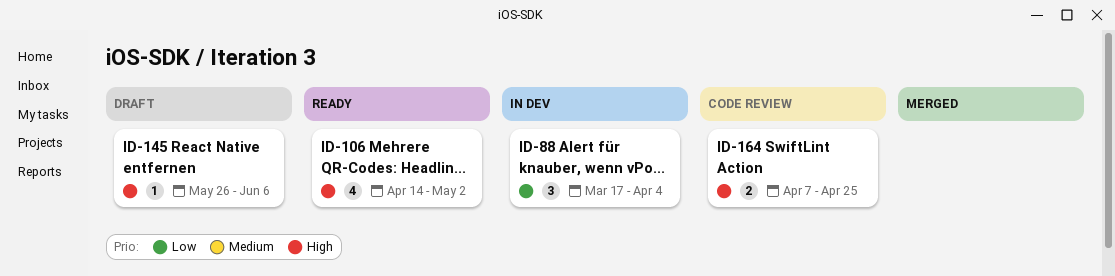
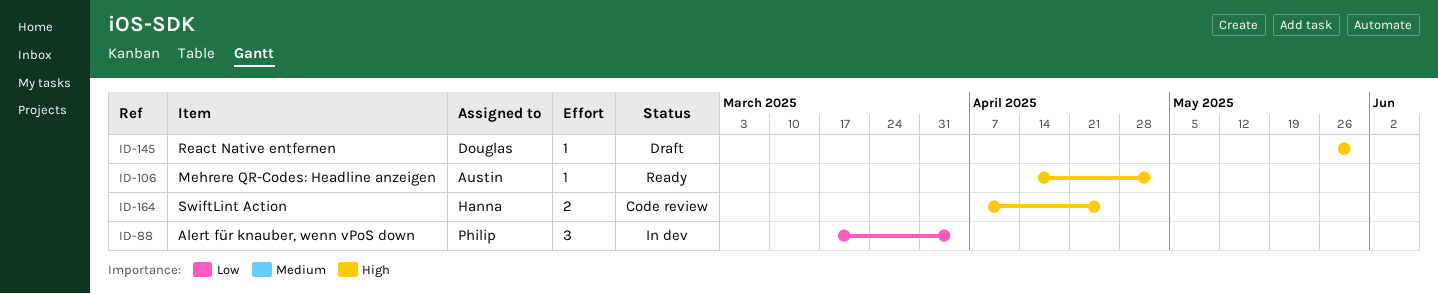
ID-106, estimate: 4 -> 1
ID-145, due: Jun 6 -> May 30

